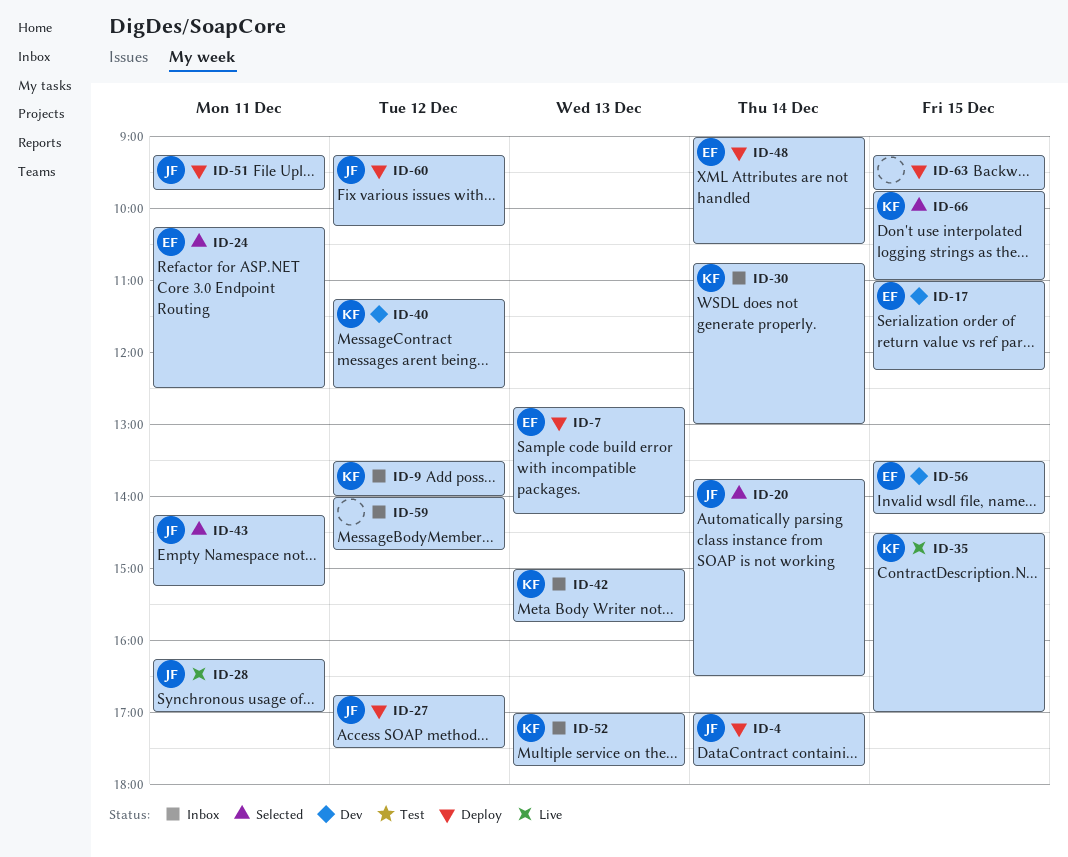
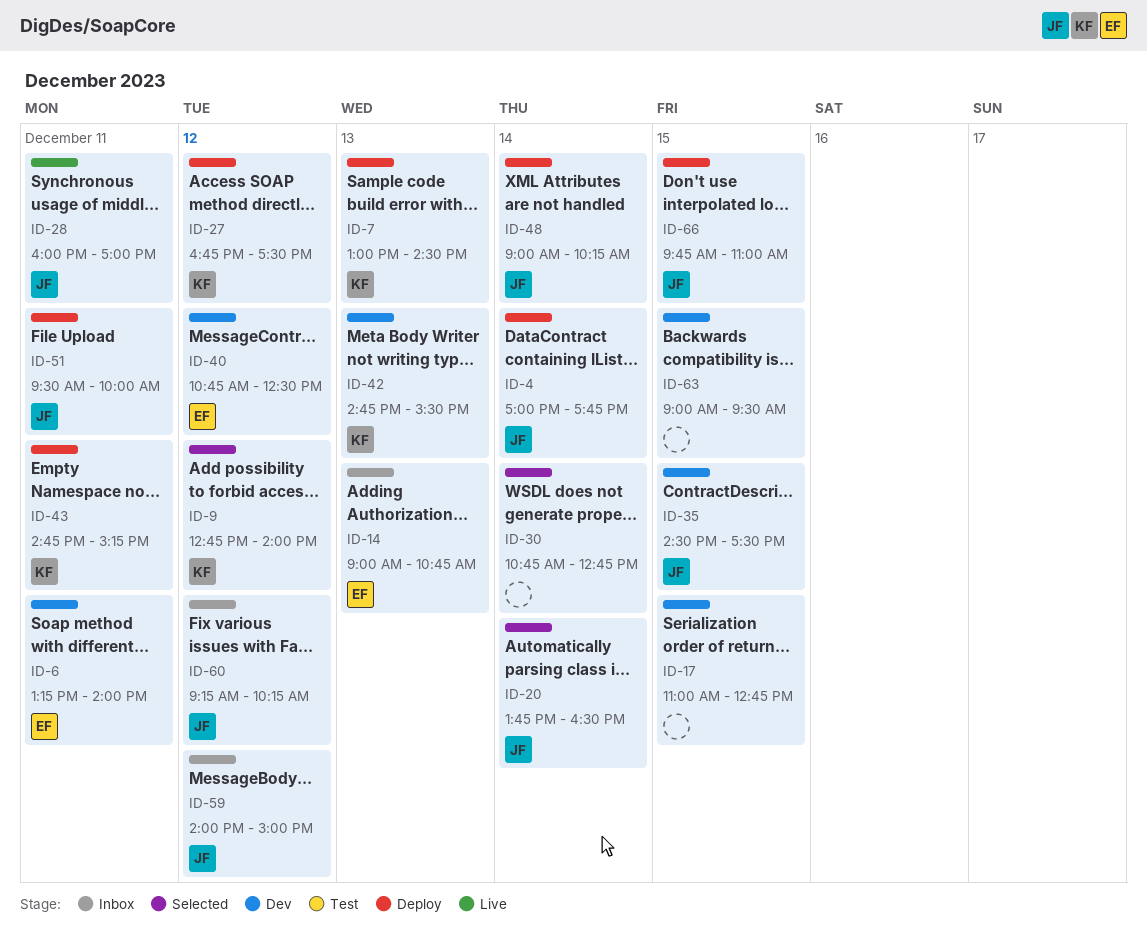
ID-6: none -> present
ID-7, owner: EF -> KF
ID-7, begins: 12:45 -> 13:00
ID-7, ends: 14:15 -> 14:30
ID-9, status: Inbox -> Selected
ID-9, begins: 13:30 -> 12:45
ID-14: none -> present
ID-17, owner: EF -> none
ID-17, ends: 12:15 -> 12:45
ID-24: present -> none
ID-27, owner: JF -> KF
ID-28, begins: 16:15 -> 16:00
ID-30, status: Inbox -> Selected
ID-30, owner: KF -> none
ID-30, ends: 13:00 -> 12:45
ID-35, status: Live -> Dev
ID-35, owner: KF -> JF
ID-35, ends: 17:00 -> 17:30
ID-40, owner: KF -> EF
ID-40, begins: 11:15 -> 10:45
ID-42, status: Inbox -> Dev
ID-42, begins: 15:00 -> 14:45
ID-42, ends: 15:45 -> 15:30
ID-43, status: Selected -> Deploy
ID-43, owner: JF -> KF
ID-43, begins: 14:15 -> 14:45
ID-48, owner: EF -> JF
ID-48, ends: 10:30 -> 10:15
ID-51, begins: 09:15 -> 09:30
ID-51, ends: 09:45 -> 10:00
ID-52: present -> none
ID-56: present -> none
ID-59, owner: none -> JF
ID-59, ends: 14:45 -> 15:00
ID-60, status: Deploy -> Inbox
ID-63, status: Deploy -> Dev
ID-63, begins: 09:15 -> 09:00
ID-63, ends: 09:45 -> 09:30
ID-66, status: Selected -> Deploy
ID-66, owner: KF -> JF

